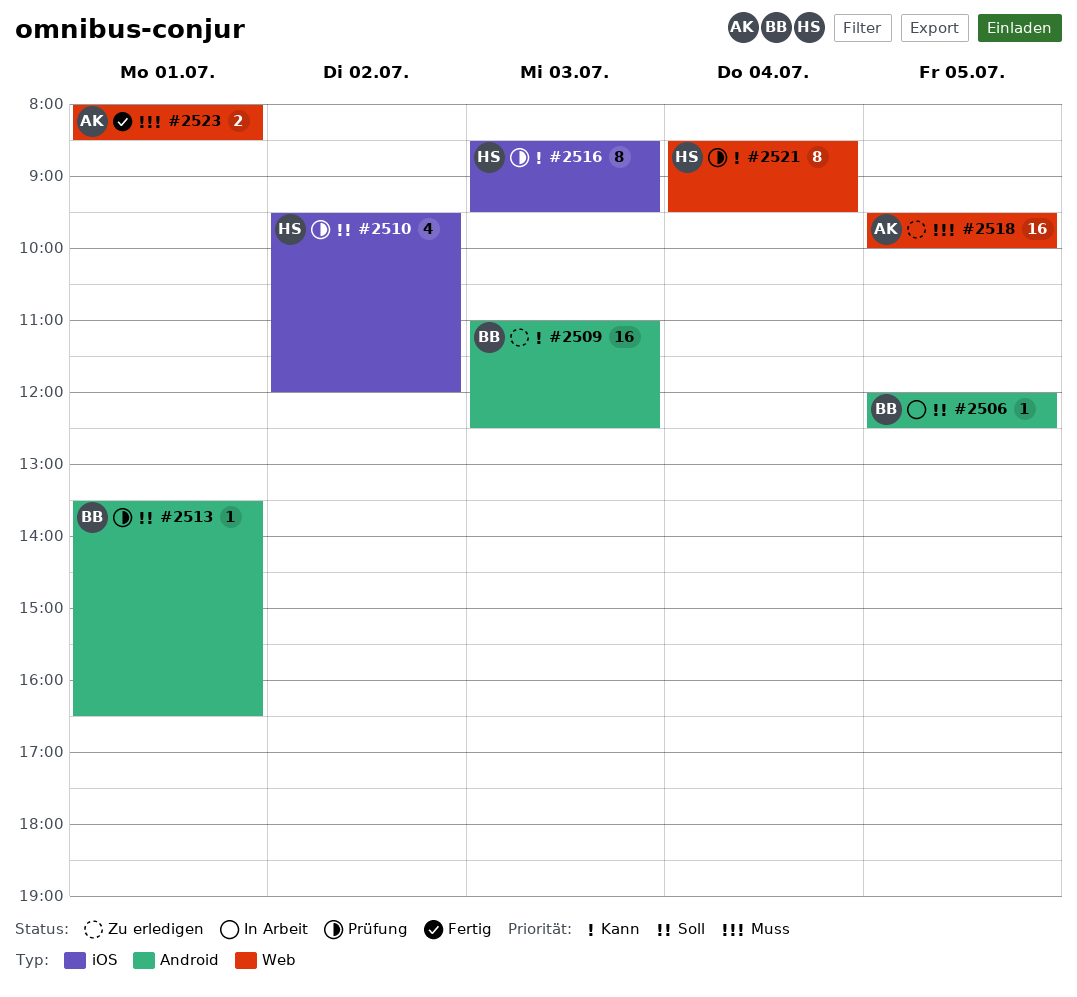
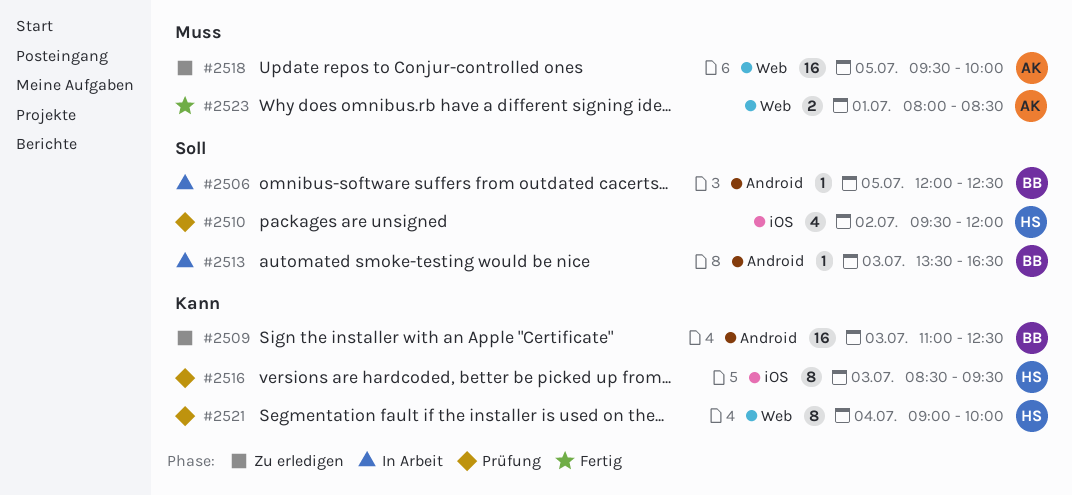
#2513, status: Prüfung -> In Arbeit
#2513, day: Jul 1 -> Jul 3
#2521, begins: 08:30 -> 09:00
#2521, ends: 09:30 -> 10:00

